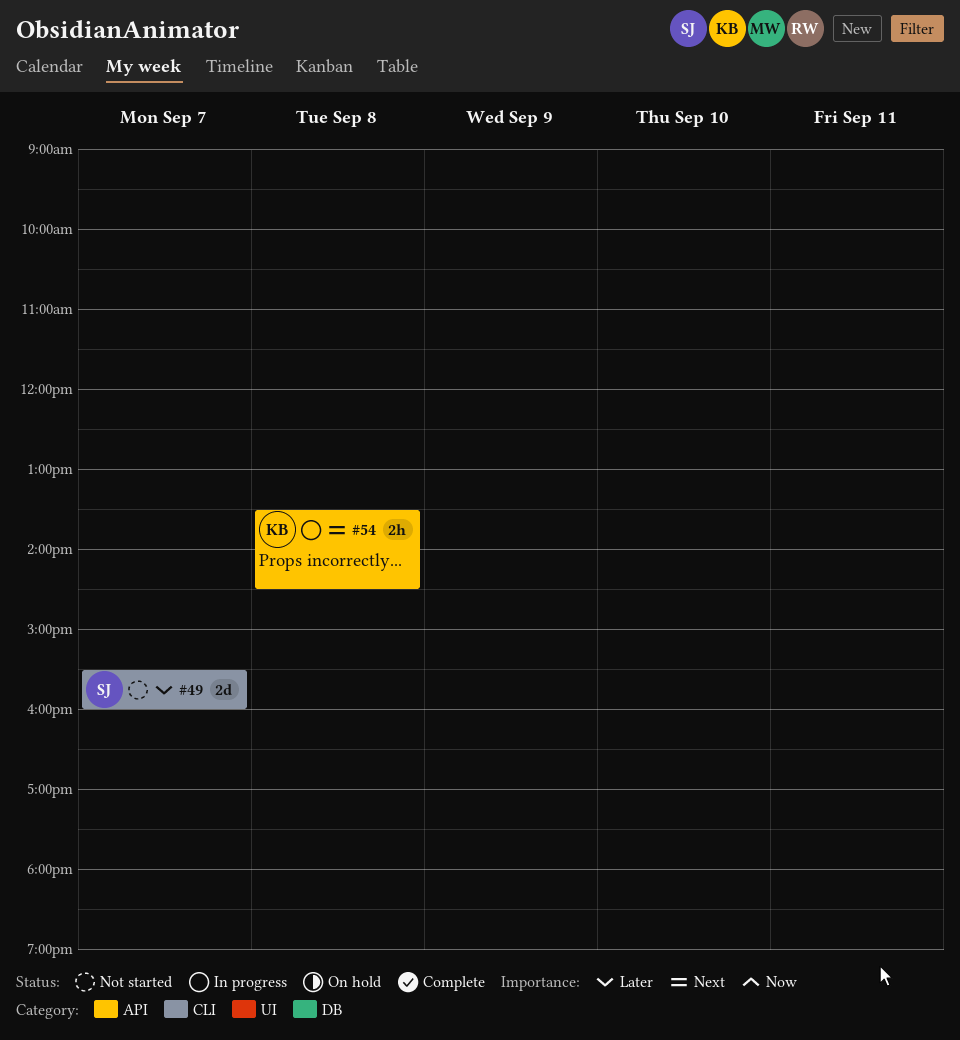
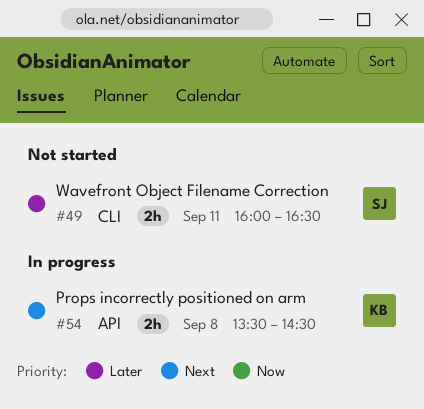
#49, estimate: 2d -> 2h
#49, day: Sep 7 -> Sep 11
#49, begins: 15:30 -> 16:00
#49, ends: 16:00 -> 16:30

